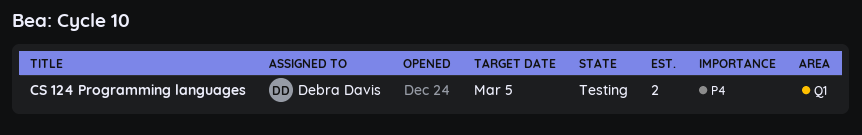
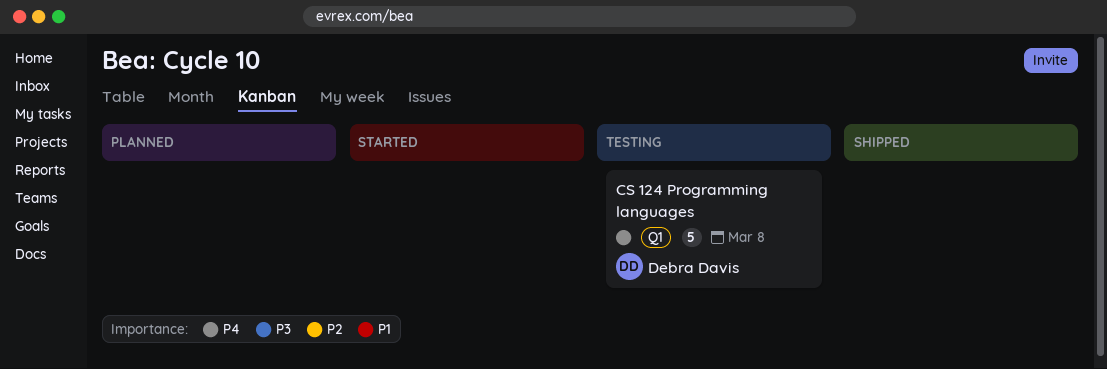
CS 124 Programming languages, estimate: 2 -> 5
CS 124 Programming languages, due: Mar 5 -> Mar 8

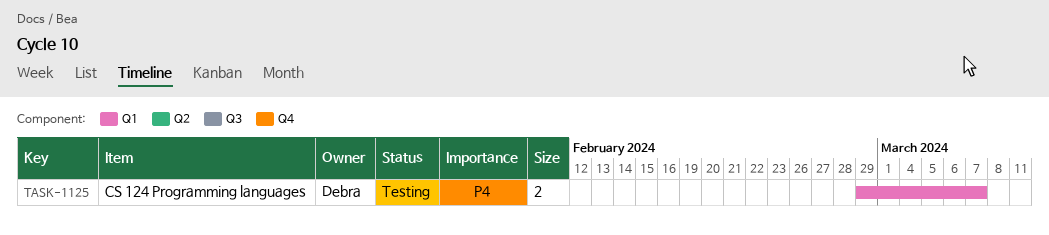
CS 124 Programming languages, estimate: 5 -> 2
CS 124 Programming languages, due: Mar 8 -> Mar 7

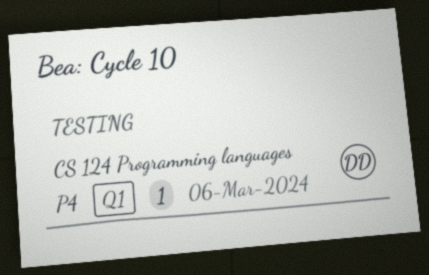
CS 124 Programming languages, estimate: 2 -> 1
CS 124 Programming languages, due: Mar 7 -> Mar 6

